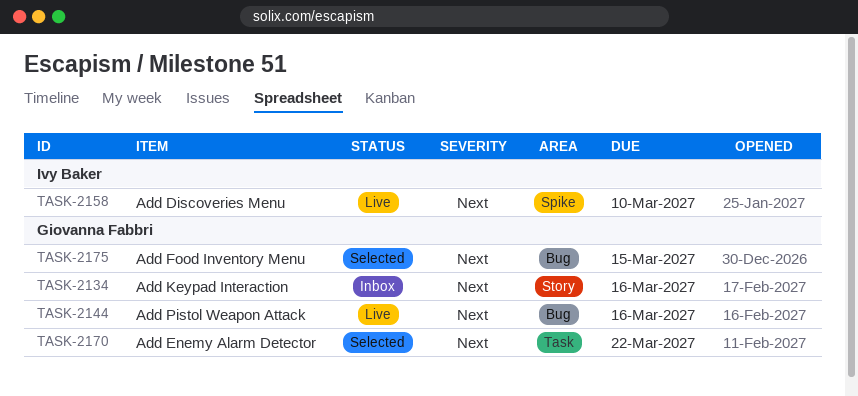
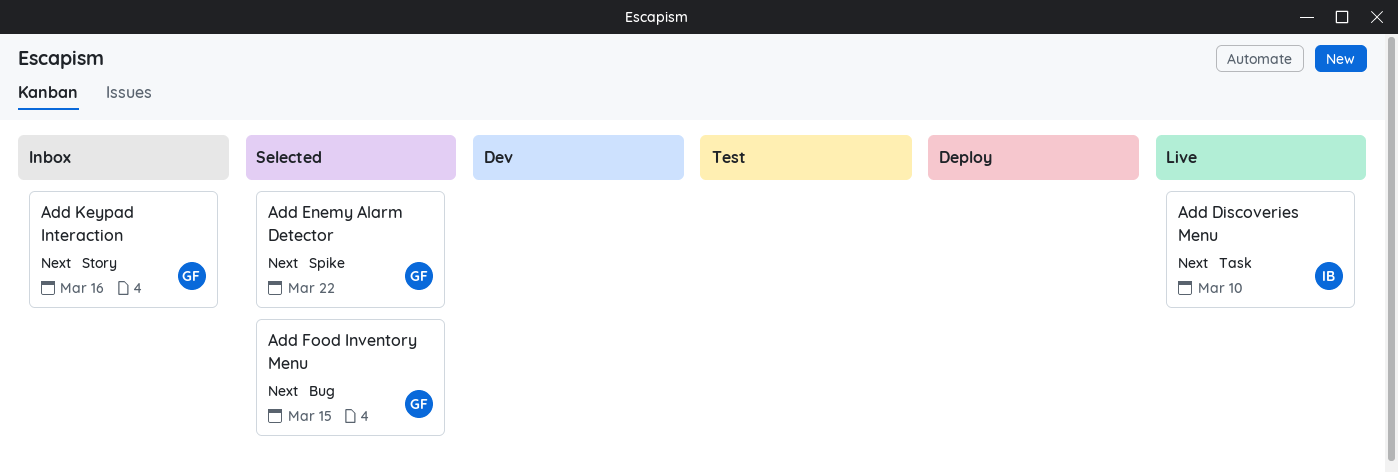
Add Discoveries Menu, label: Spike -> Task
Add Enemy Alarm Detector, label: Task -> Spike
Add Pistol Weapon Attack: present -> none

